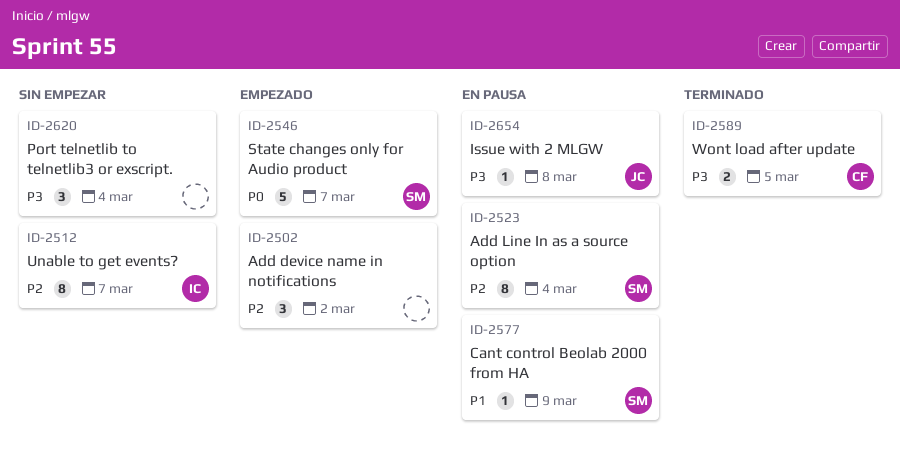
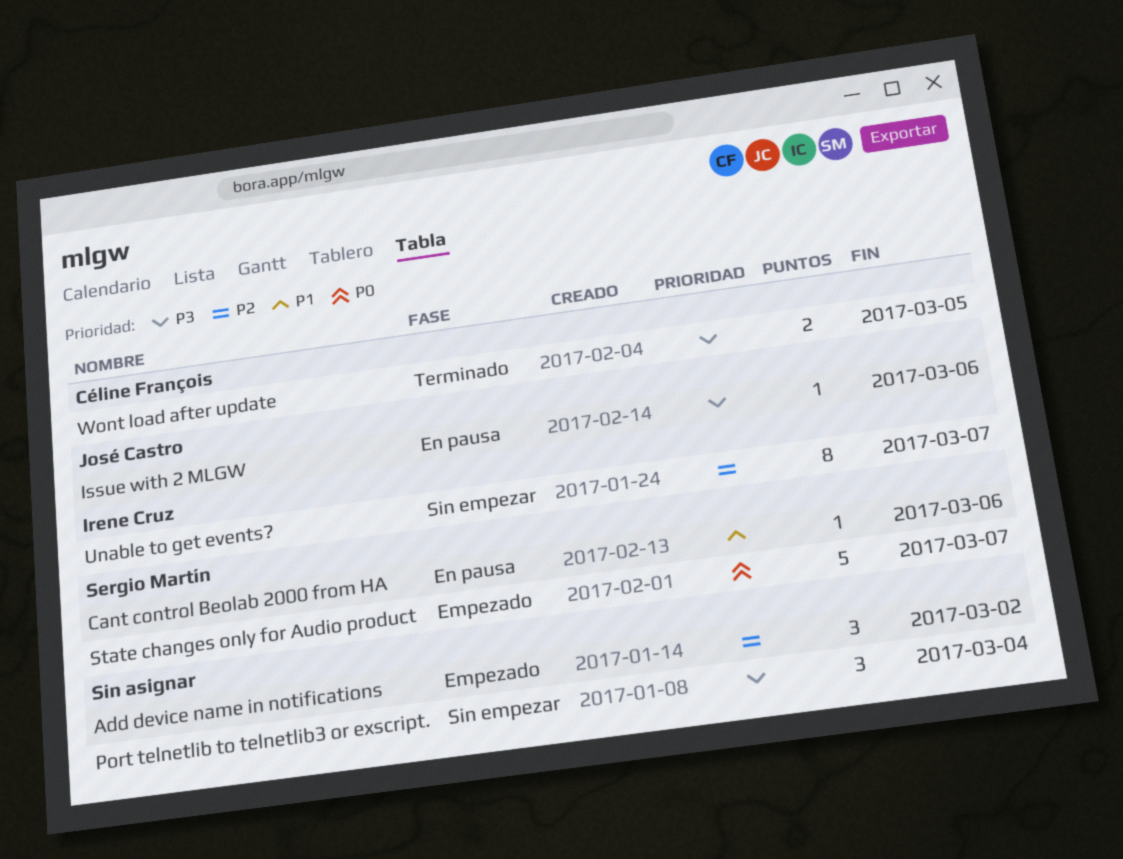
Add Line In as a source option: present -> none
Cant control Beolab 2000 from HA, due: Mar 9 -> Mar 6
Issue with 2 MLGW, due: Mar 8 -> Mar 6

